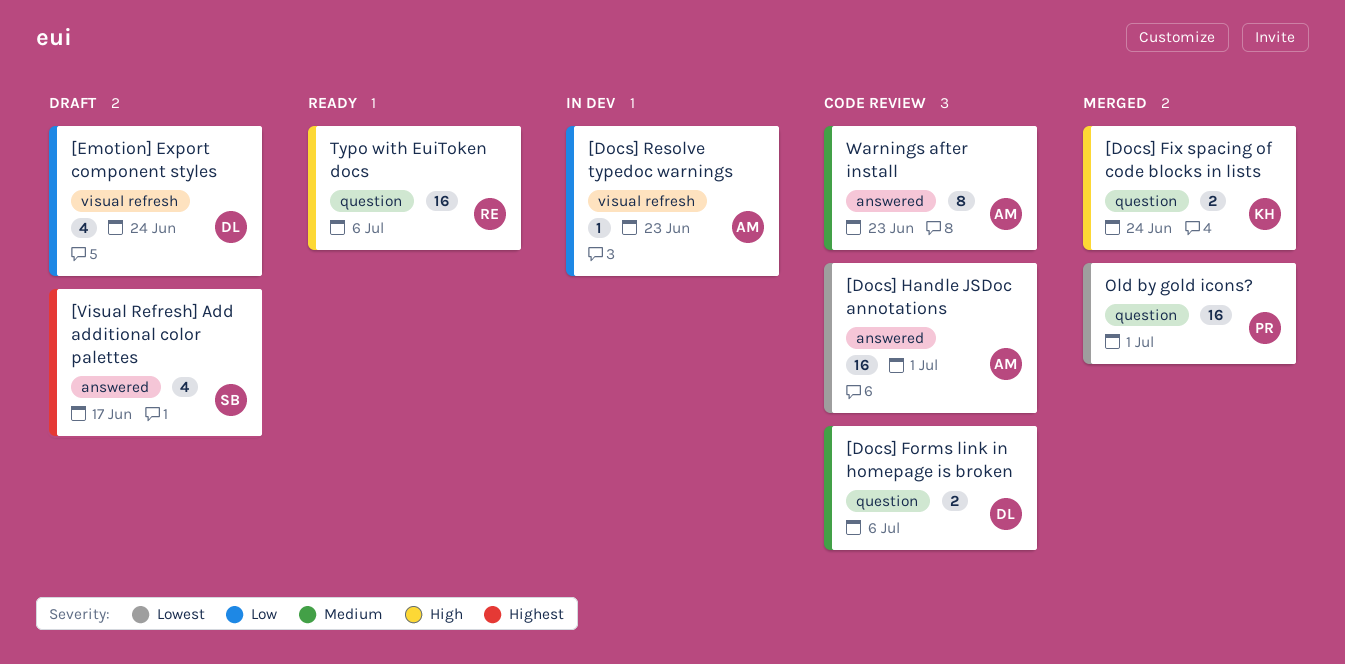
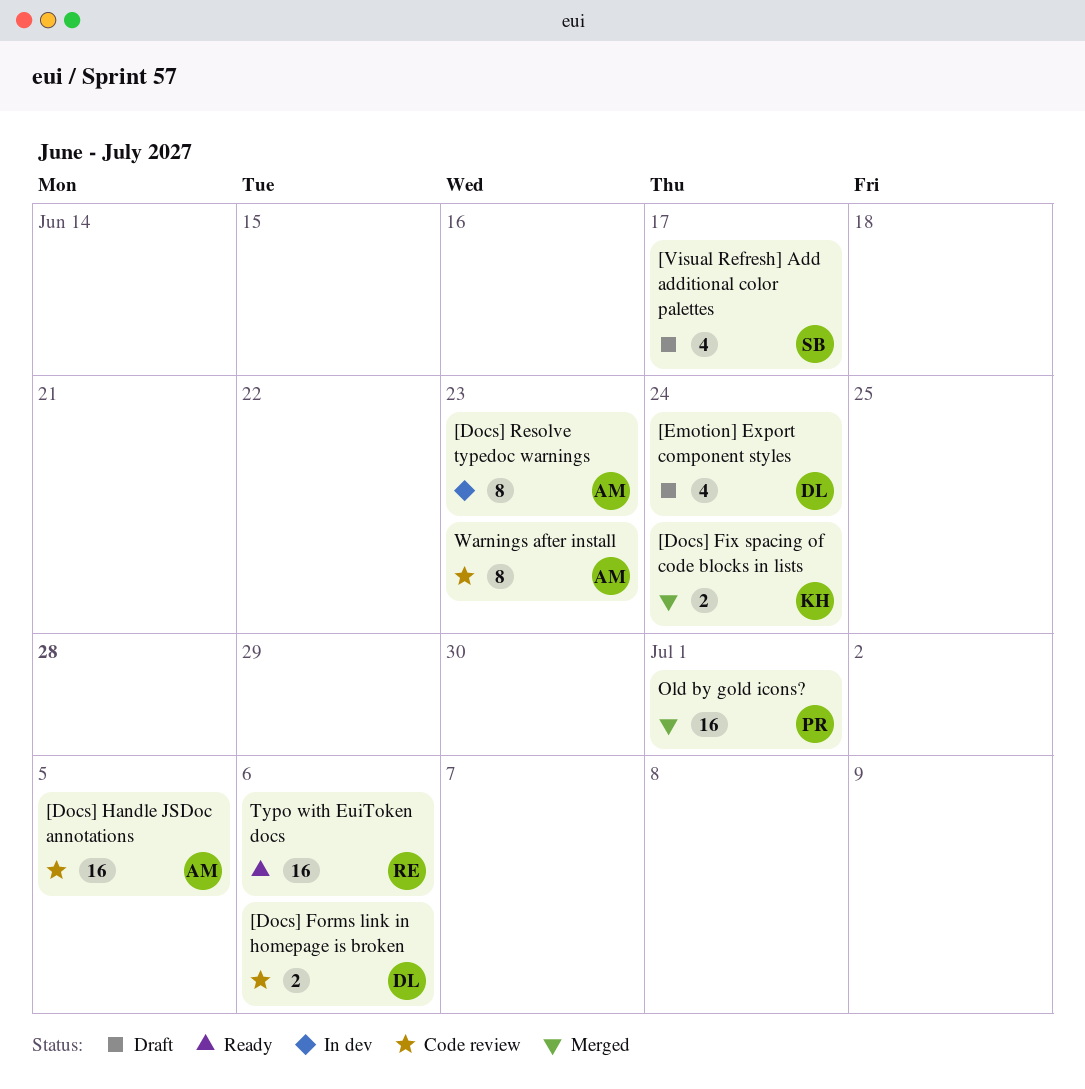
[Docs] Handle JSDoc annotations, due: Jul 1 -> Jul 5
[Docs] Resolve typedoc warnings, estimate: 1 -> 8

